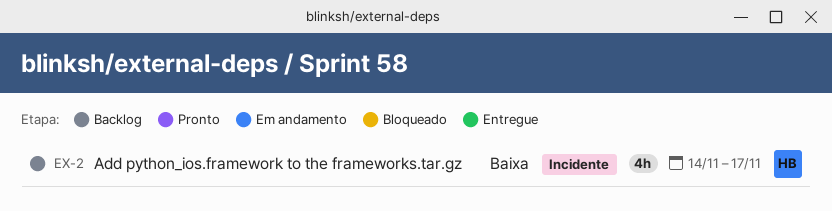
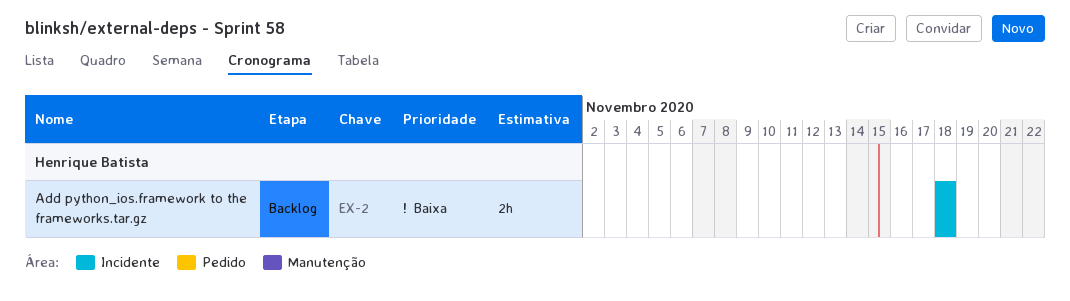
EX-2, estimate: 4h -> 2h
EX-2, start: Nov 14 -> Nov 18
EX-2, due: Nov 17 -> Nov 18

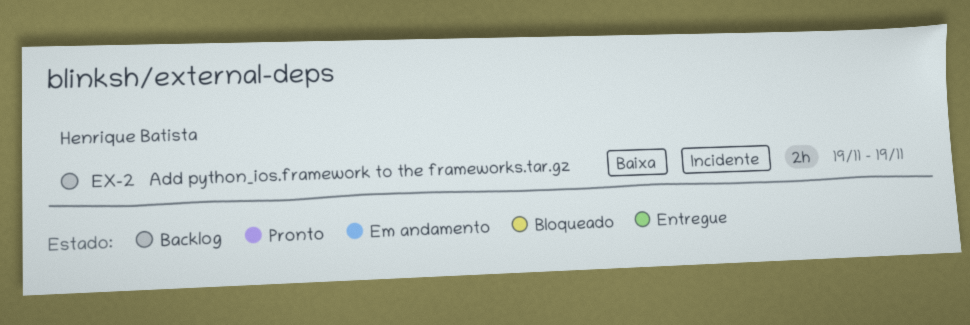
EX-2, start: Nov 18 -> Nov 19
EX-2, due: Nov 18 -> Nov 19

